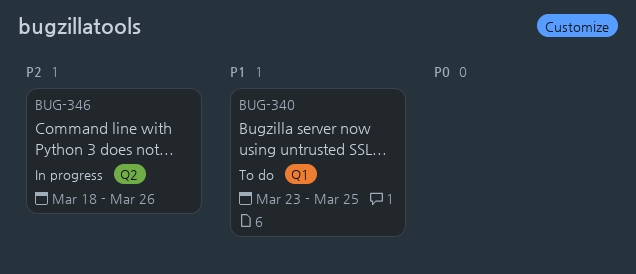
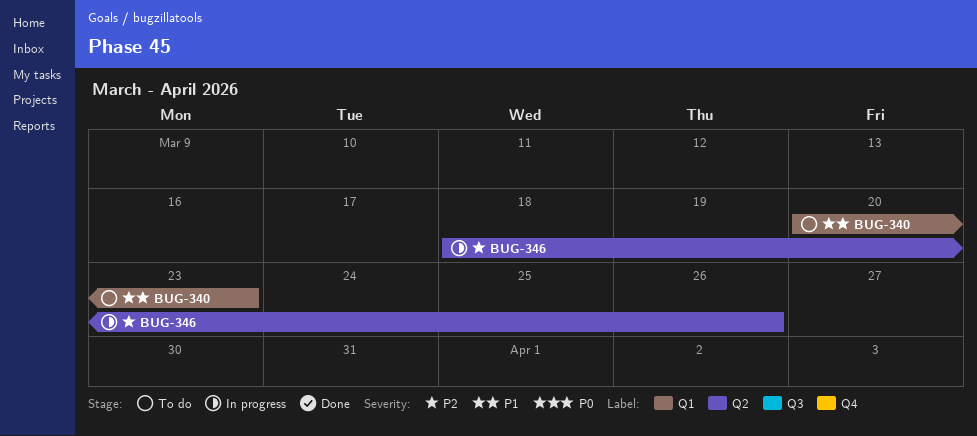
BUG-340, start: Mar 23 -> Mar 20
BUG-340, due: Mar 25 -> Mar 23

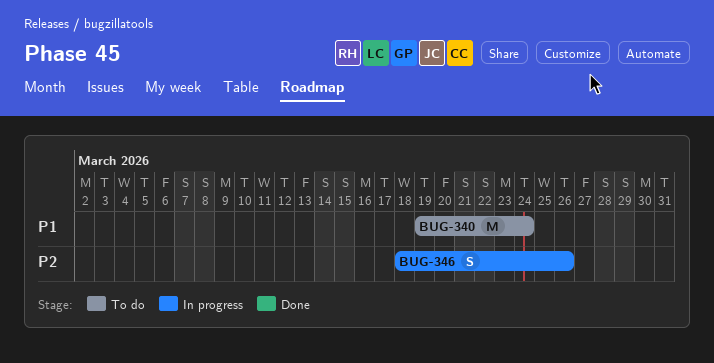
BUG-340, start: Mar 20 -> Mar 19
BUG-340, due: Mar 23 -> Mar 24

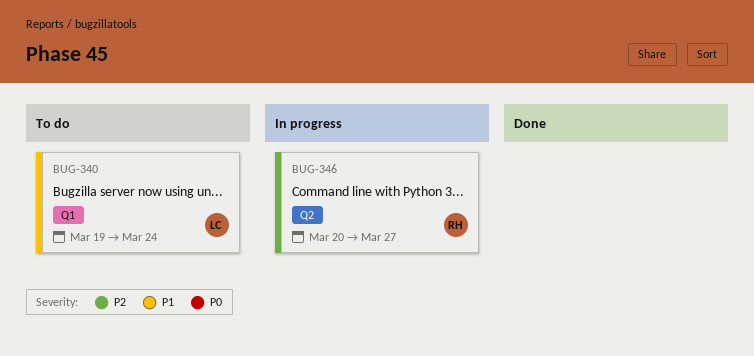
BUG-346, start: Mar 18 -> Mar 20
BUG-346, due: Mar 26 -> Mar 27

